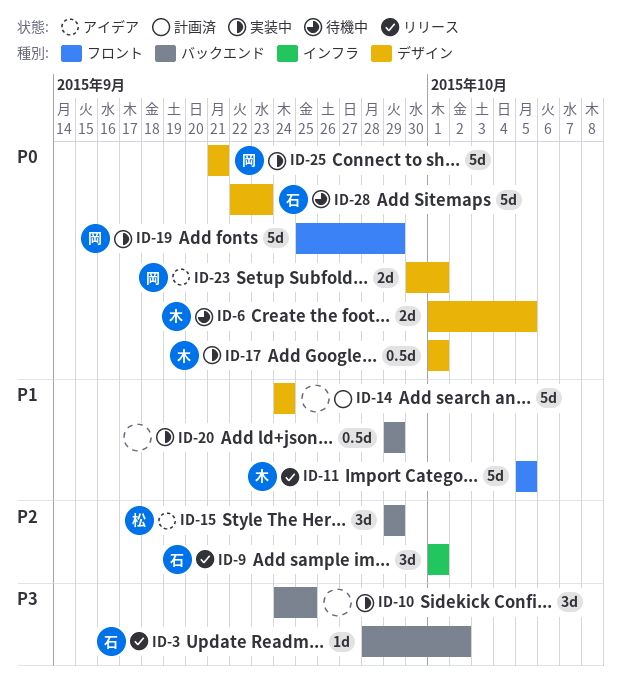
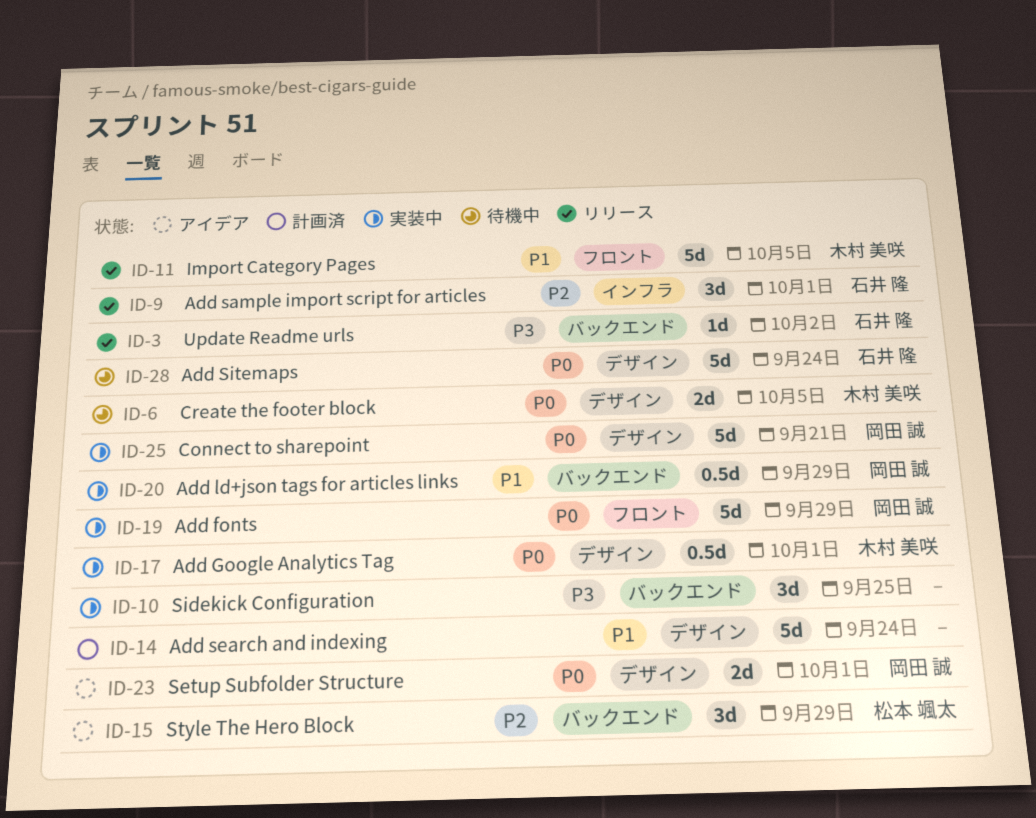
ID-20, owner: none -> 岡田 誠
ID-28, due: Sep 23 -> Sep 24

